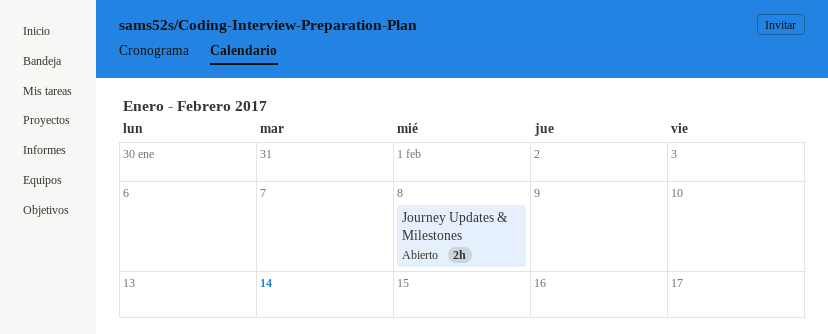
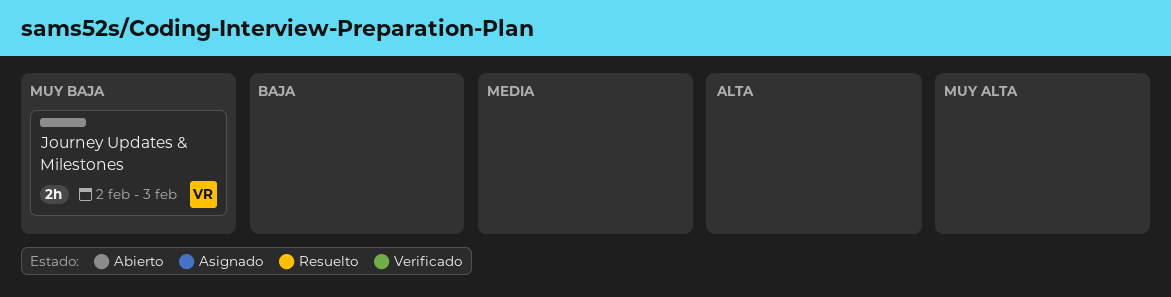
Journey Updates & Milestones, due: Feb 8 -> Feb 3

